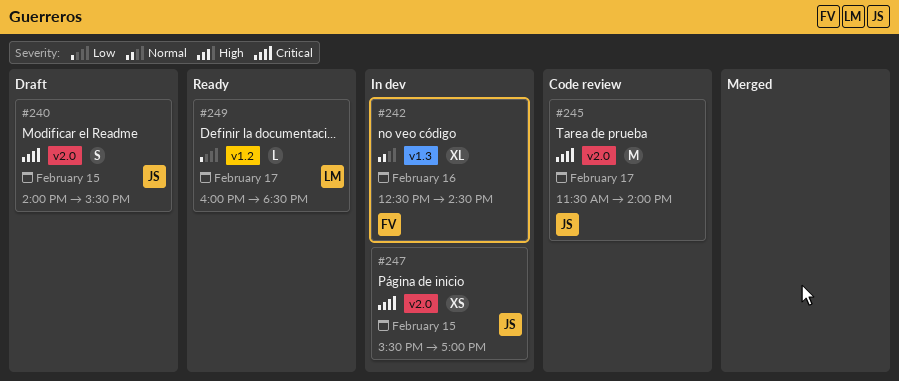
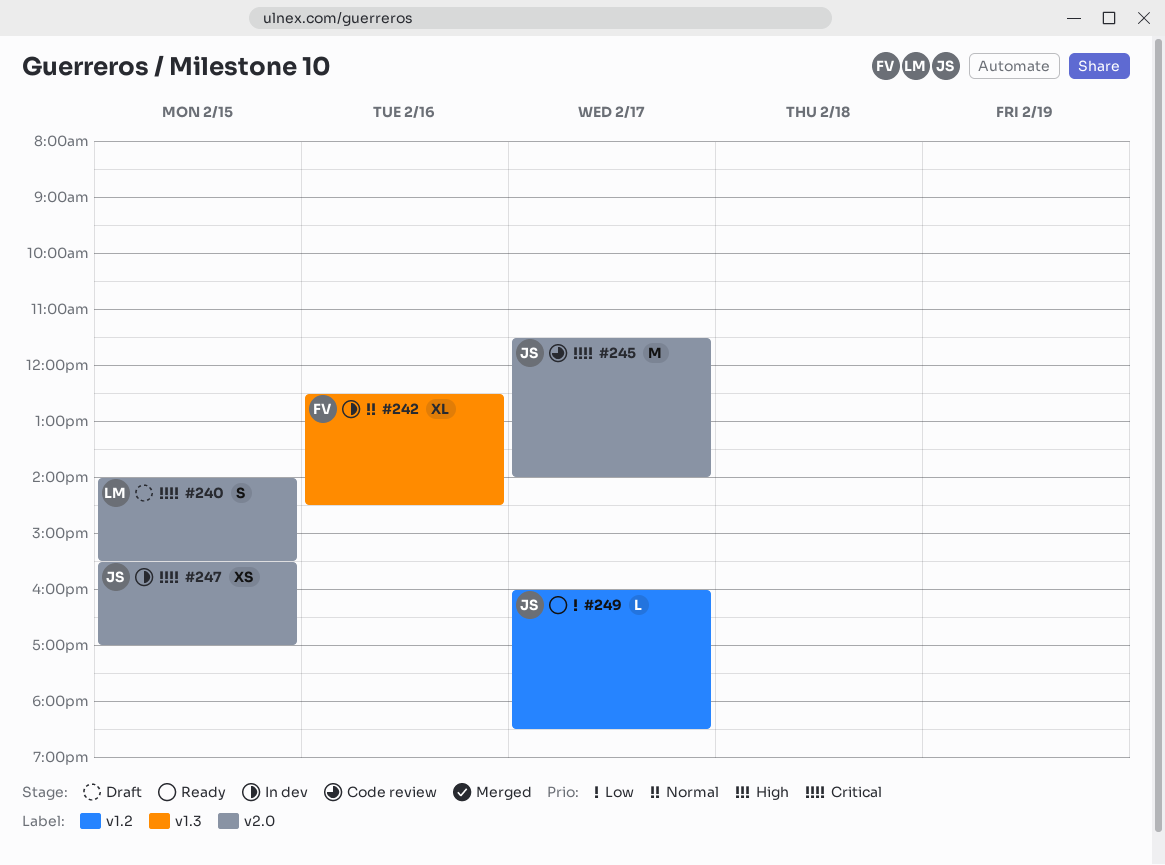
#240, owner: JS -> LM
#249, owner: LM -> JS

